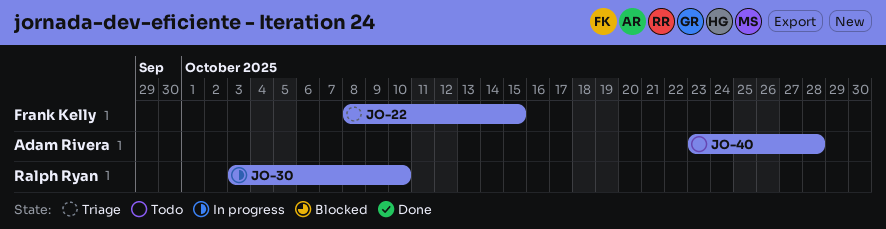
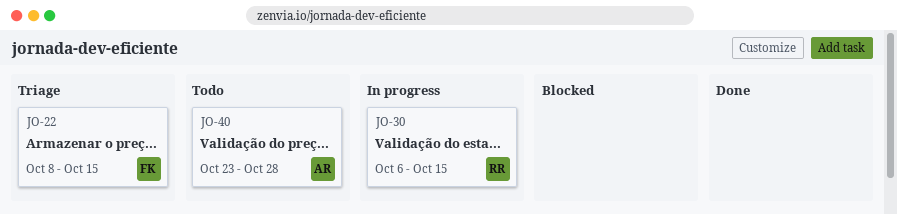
JO-30, start: Oct 3 -> Oct 6
JO-30, due: Oct 10 -> Oct 15

